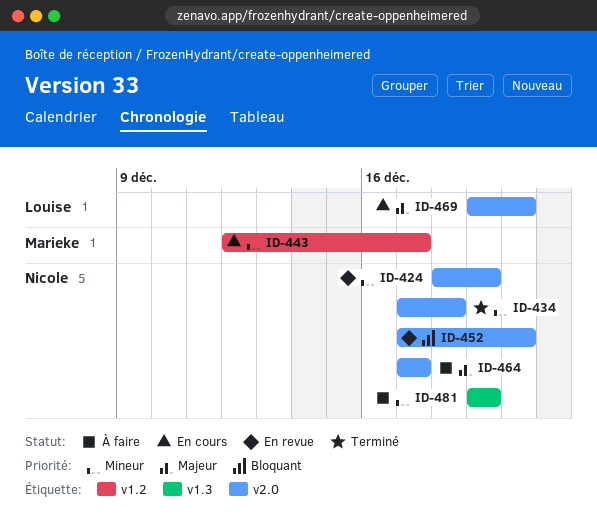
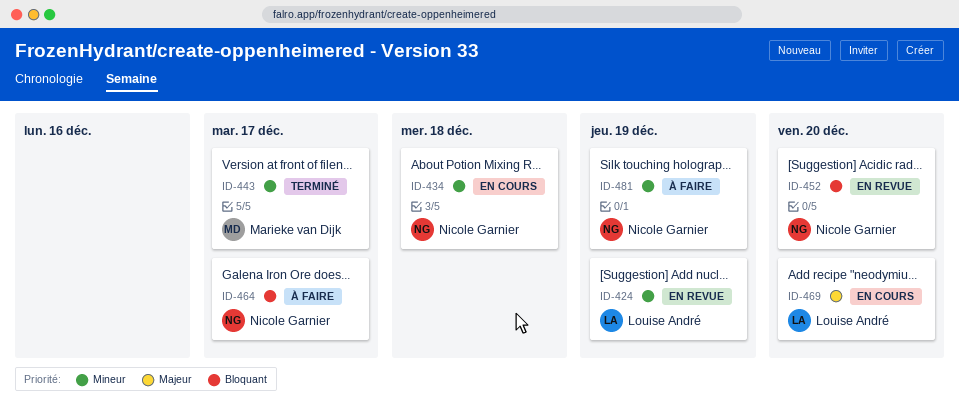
ID-424, owner: Nicole Garnier -> Louise André
ID-434, status: Terminé -> En cours
ID-443, status: En cours -> Terminé
ID-464, priority: Majeur -> Bloquant

